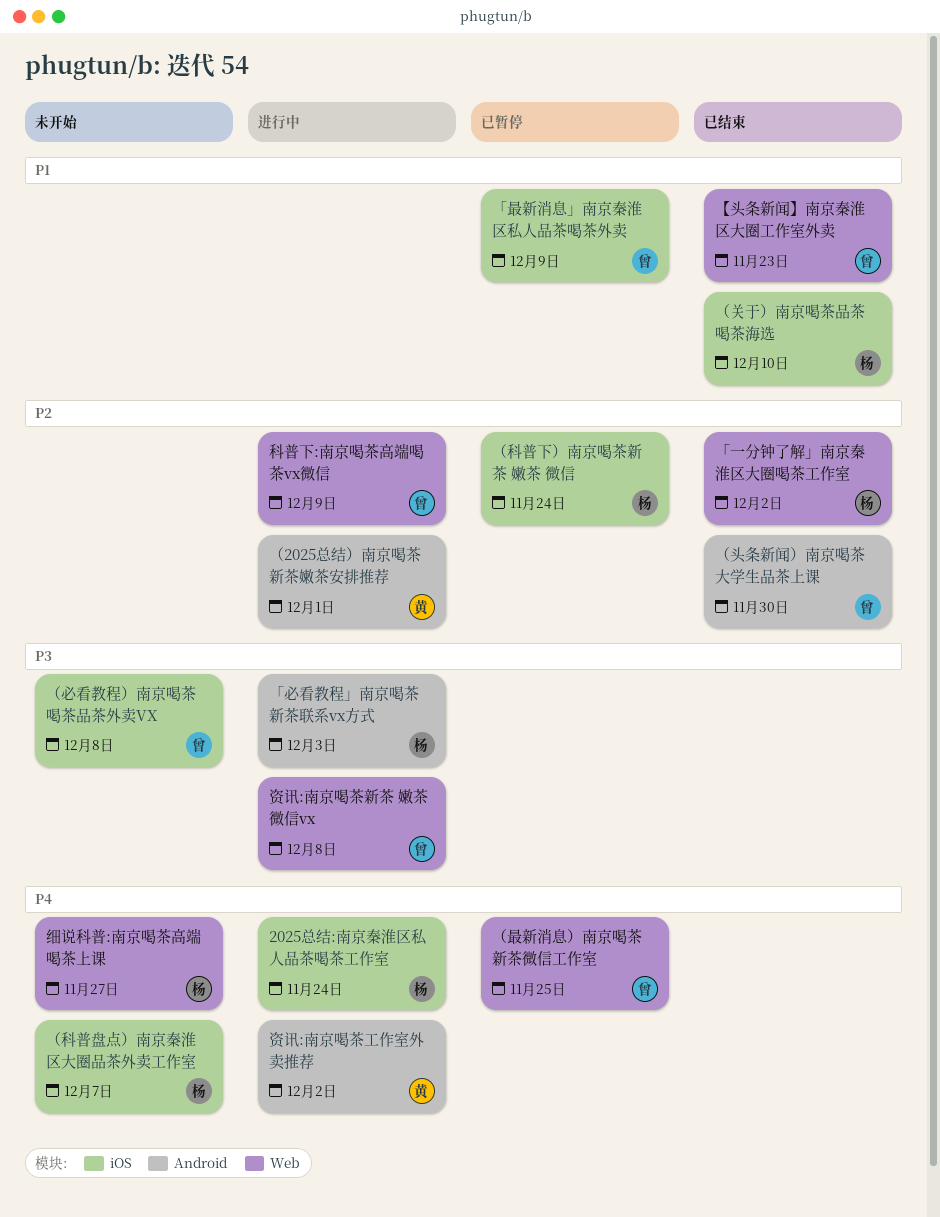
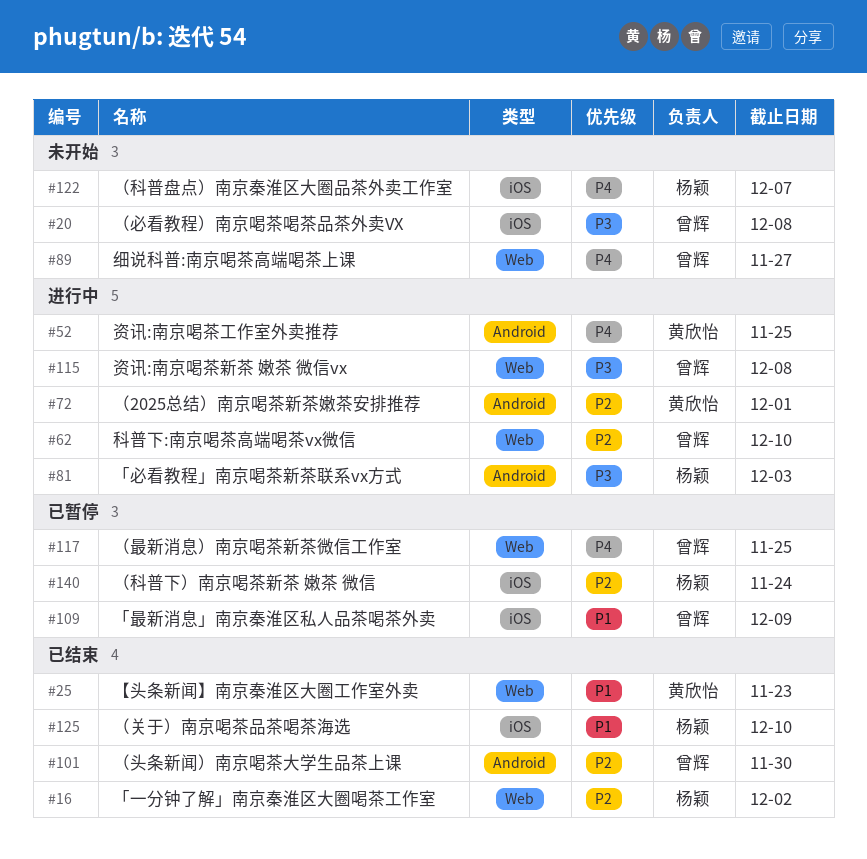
2025总结:南京秦淮区私人品茶喝茶工作室: present -> none
【头条新闻】南京秦淮区大圈工作室外卖, owner: 曾辉 -> 黄欣怡
科普下:南京喝茶高端喝茶vx微信, due: Dec 9 -> Dec 10
细说科普:南京喝茶高端喝茶上课, owner: 杨颖 -> 曾辉
资讯:南京喝茶工作室外卖推荐, due: Dec 2 -> Nov 25

